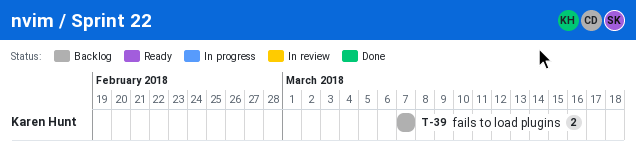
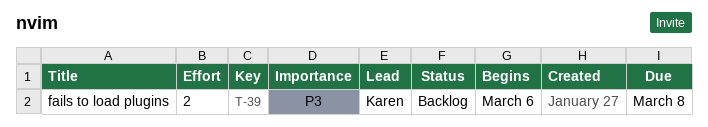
T-39, start: Mar 7 -> Mar 6
T-39, due: Mar 7 -> Mar 8

